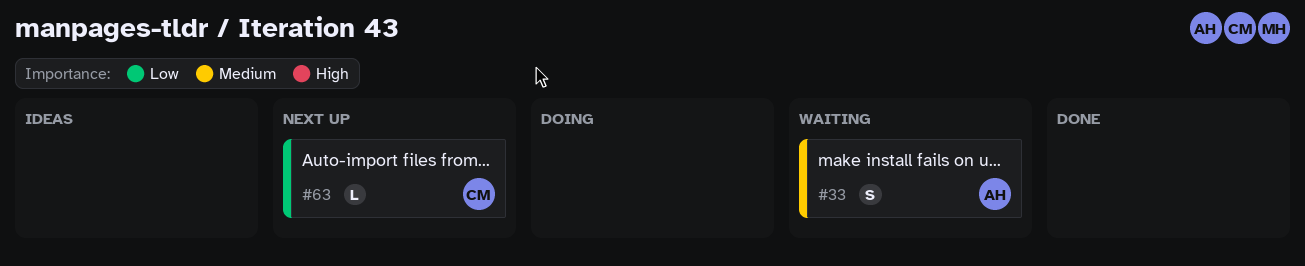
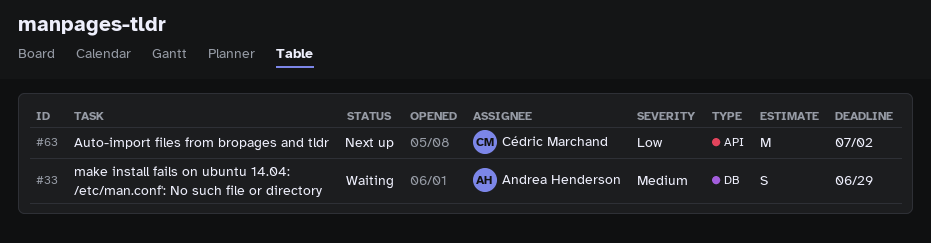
#63, estimate: L -> M

